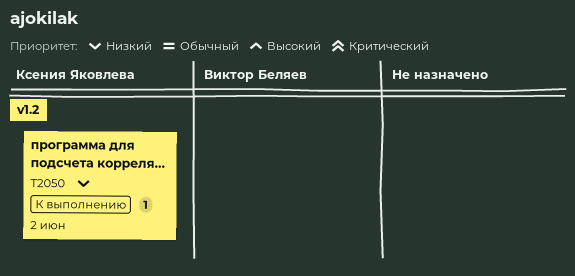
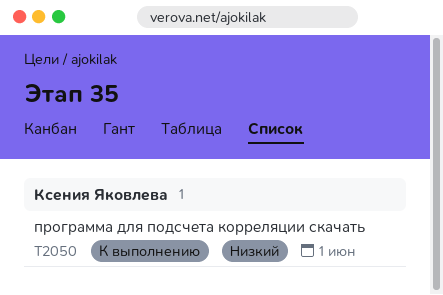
T2050, due: Jun 2 -> Jun 1

